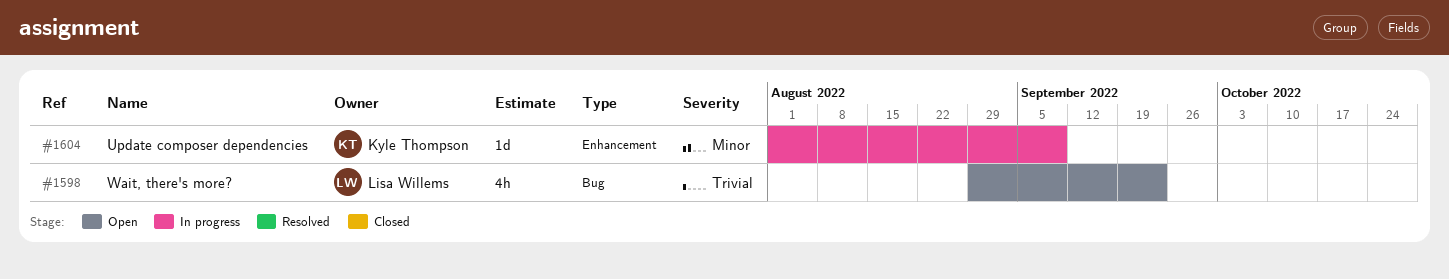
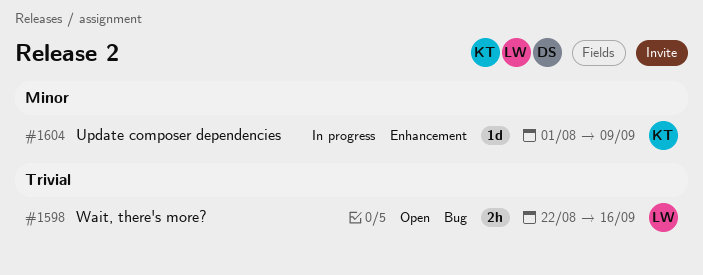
#1598, estimate: 4h -> 2h
#1598, start: Aug 29 -> Aug 22
#1598, due: Sep 23 -> Sep 16

